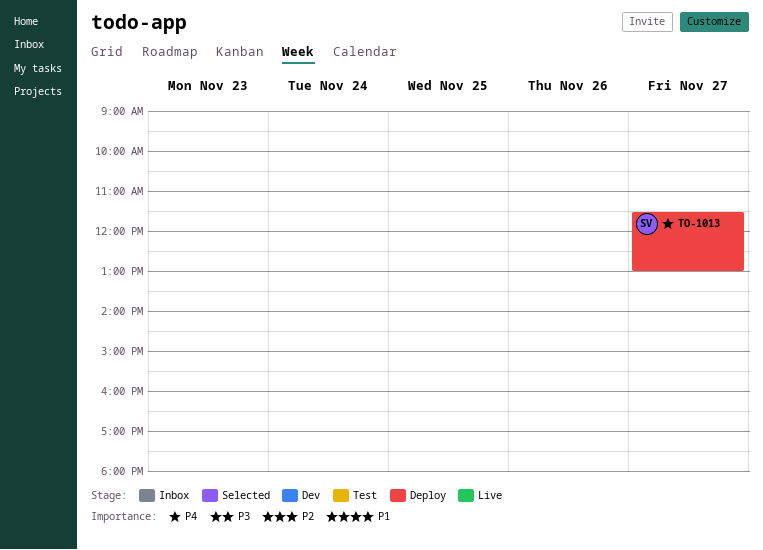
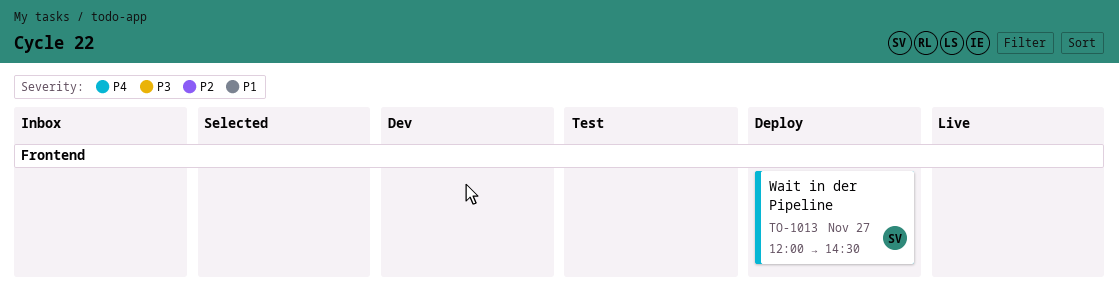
TO-1013, begins: 11:30 -> 12:00
TO-1013, ends: 13:00 -> 14:30

